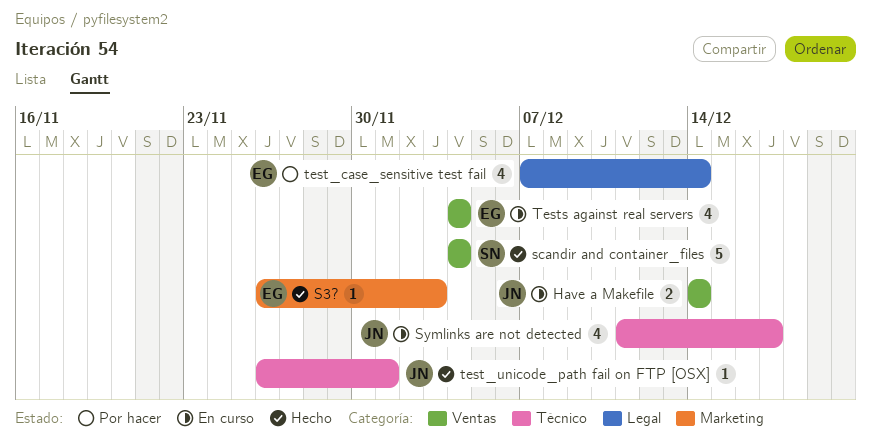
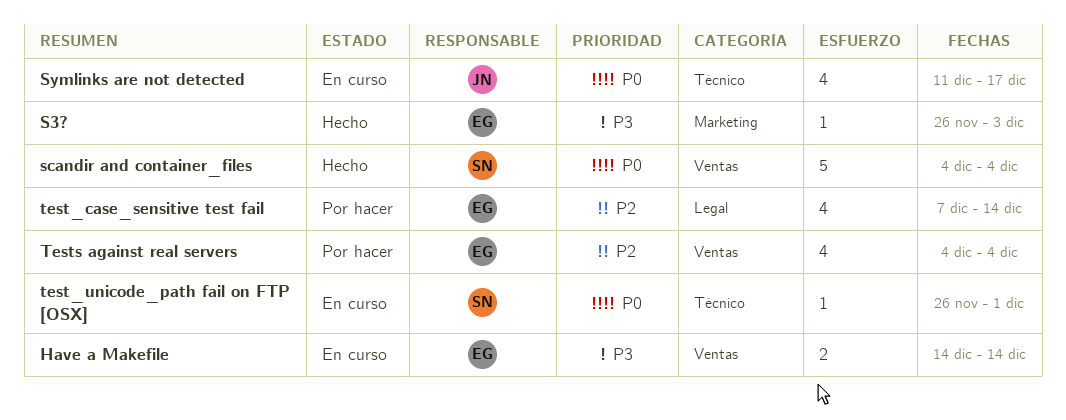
Have a Makefile, owner: JN -> EG
test_unicode_path fail on FTP [OSX], status: Hecho -> En curso
test_unicode_path fail on FTP [OSX], owner: JN -> SN
Tests against real servers, status: En curso -> Por hacer

